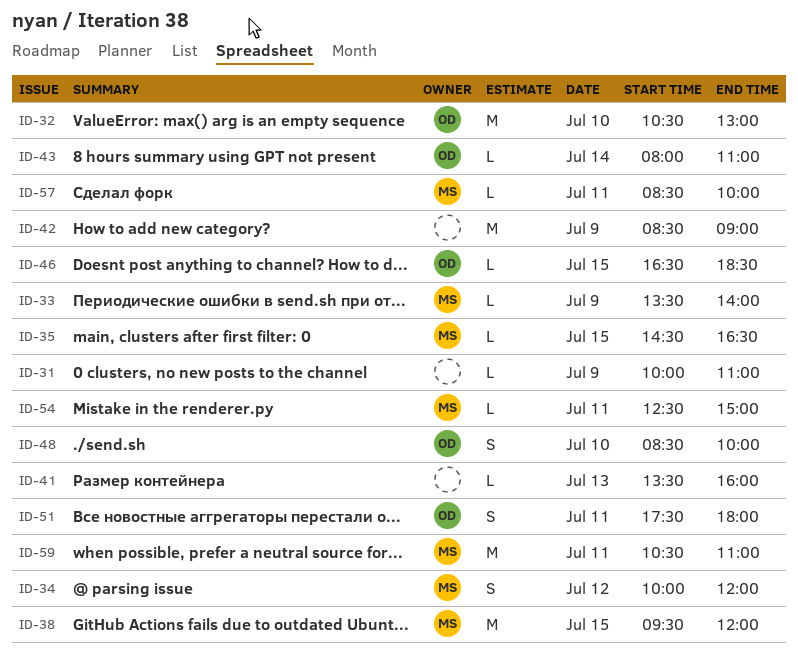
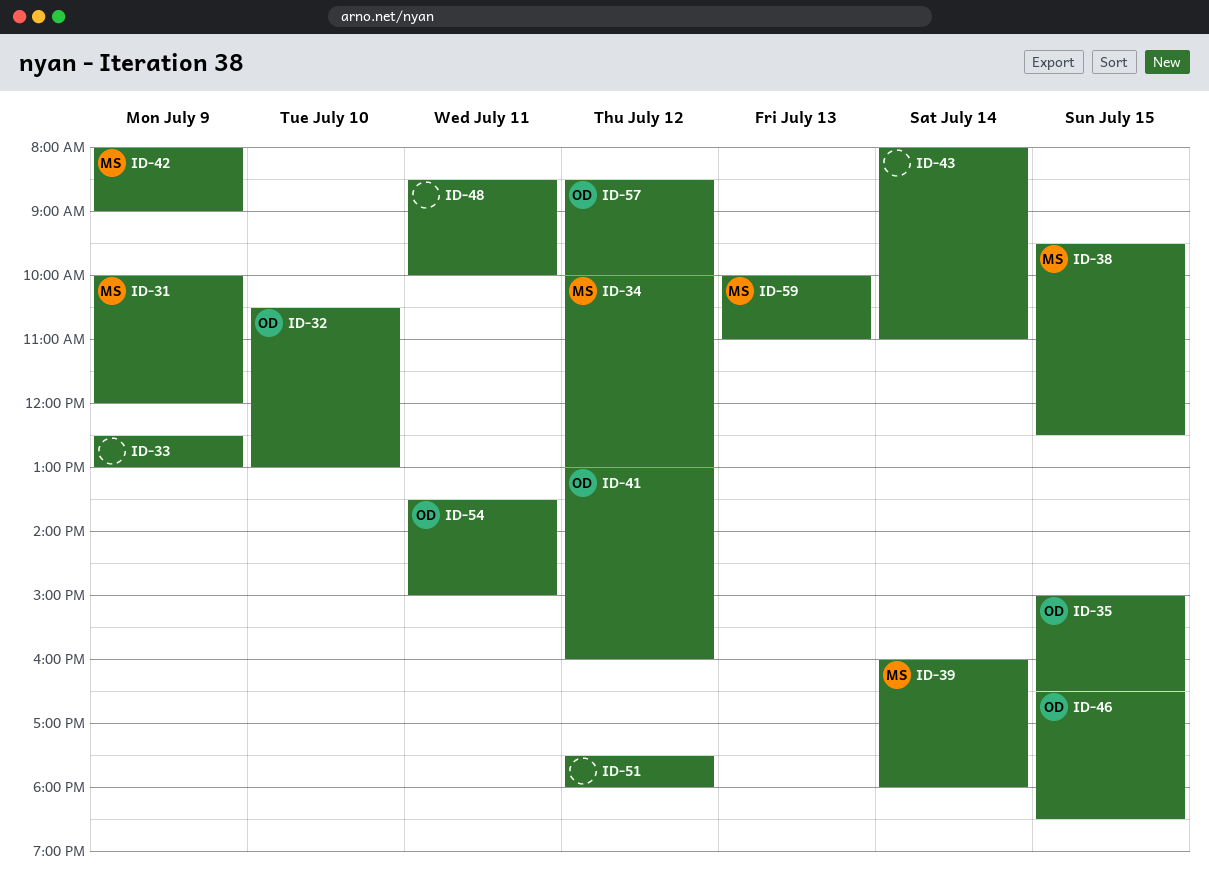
ID-31, owner: none -> MS
ID-31, ends: 11:00 -> 12:00
ID-33, owner: MS -> none
ID-33, begins: 13:30 -> 12:30
ID-33, ends: 14:00 -> 13:00
ID-34, ends: 12:00 -> 13:00
ID-35, owner: MS -> OD
ID-35, begins: 14:30 -> 15:00
ID-38, ends: 12:00 -> 12:30
ID-39: none -> present
ID-41, owner: none -> OD
ID-41, day: Jul 13 -> Jul 12
ID-41, begins: 13:30 -> 13:00
ID-42, owner: none -> MS
ID-42, begins: 08:30 -> 08:00
ID-43, owner: OD -> none
ID-48, owner: OD -> none
ID-48, day: Jul 10 -> Jul 11
ID-51, owner: OD -> none
ID-51, day: Jul 11 -> Jul 12
ID-54, owner: MS -> OD
ID-54, begins: 12:30 -> 13:30
ID-57, owner: MS -> OD
ID-57, day: Jul 11 -> Jul 12
ID-59, day: Jul 11 -> Jul 13
ID-59, begins: 10:30 -> 10:00

